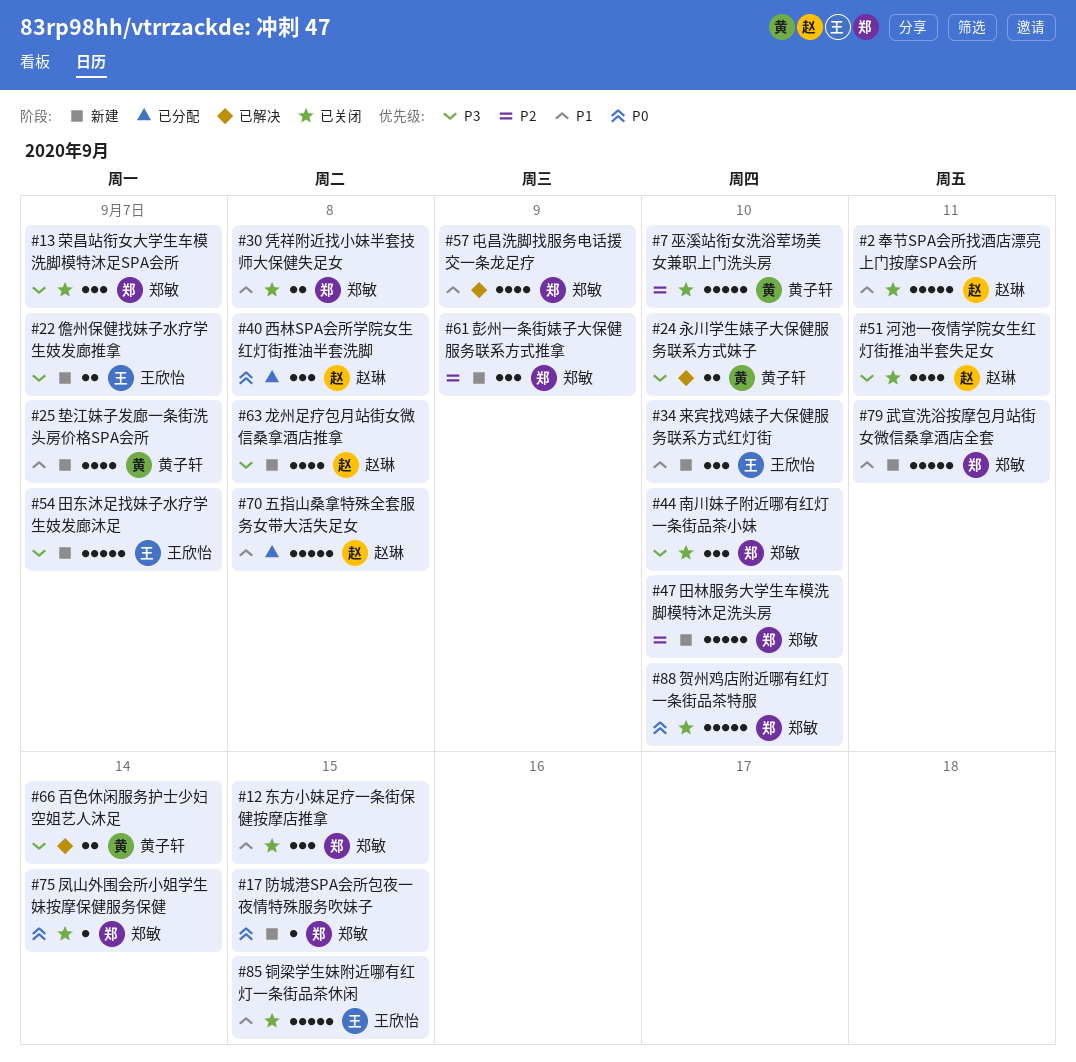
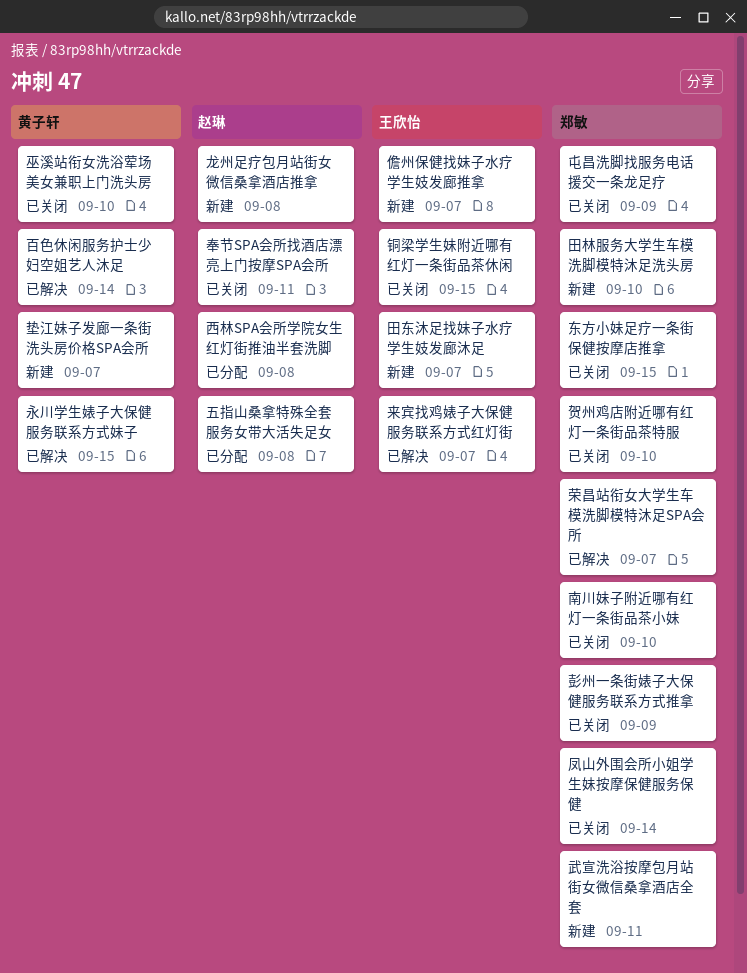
凭祥附近找小妹半套技师大保健失足女: present -> none
屯昌洗脚找服务电话援交一条龙足疗, status: 已解决 -> 已关闭
彭州一条街婊子大保健服务联系方式推拿, status: 新建 -> 已关闭
来宾找鸡婊子大保健服务联系方式红灯街, status: 新建 -> 已解决
来宾找鸡婊子大保健服务联系方式红灯街, due: Sep 10 -> Sep 7
永川学生婊子大保健服务联系方式妹子, due: Sep 10 -> Sep 15
河池一夜情学院女生红灯街推油半套失足女: present -> none
荣昌站衔女大学生车模洗脚模特沐足SPA会所, status: 已关闭 -> 已解决
防城港SPA会所包夜一夜情特殊服务吹妹子: present -> none

